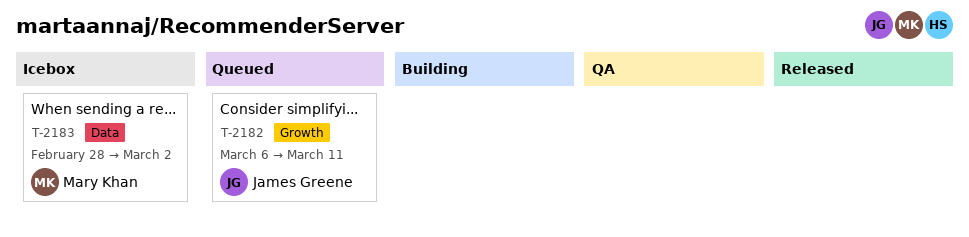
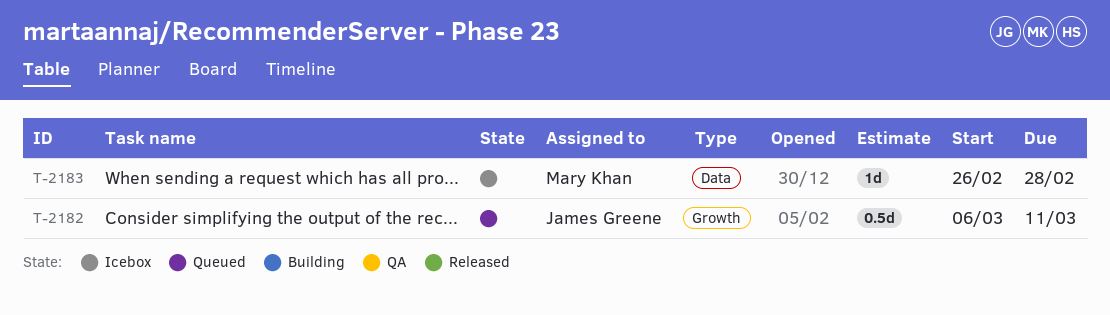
T-2183, start: Feb 28 -> Feb 26
T-2183, due: Mar 2 -> Feb 28

